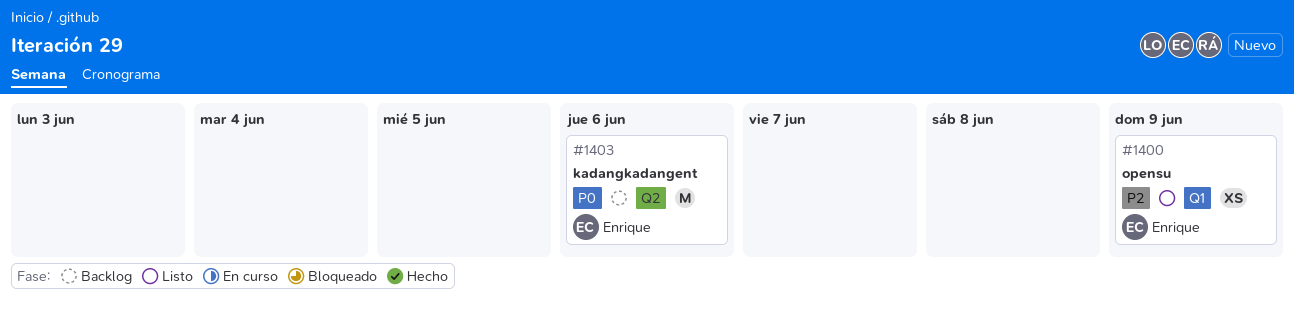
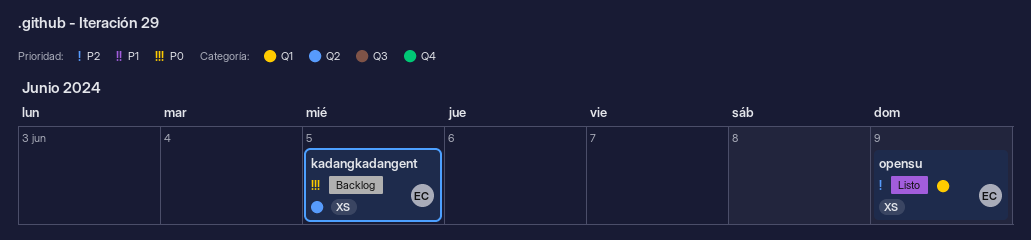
kadangkadangent, estimate: M -> XS
kadangkadangent, due: Jun 6 -> Jun 5

